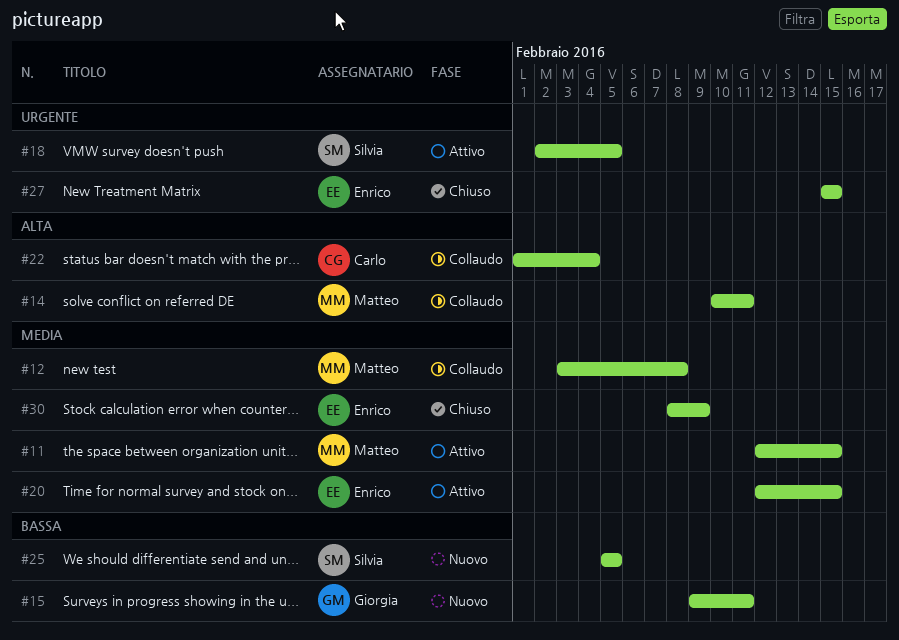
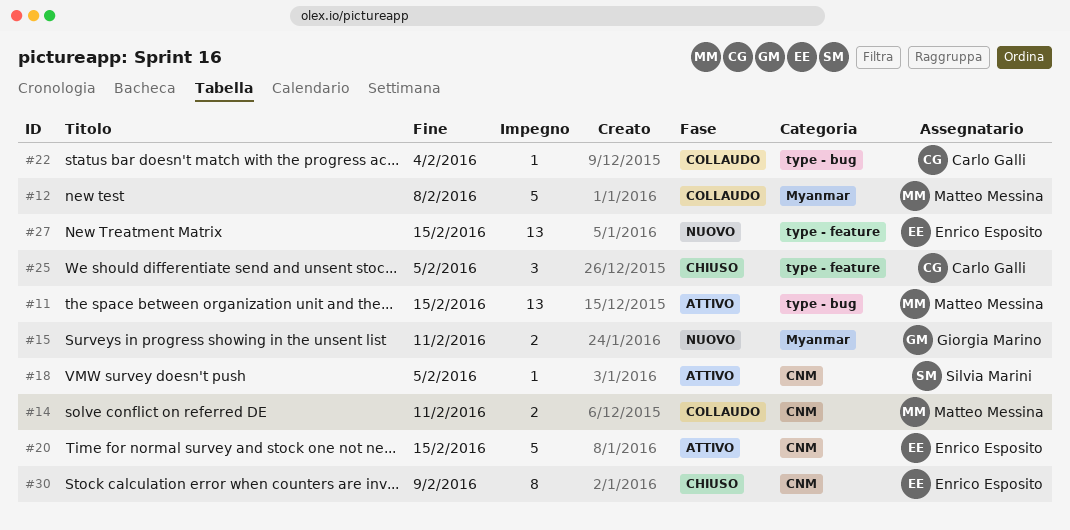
#25, status: Nuovo -> Chiuso
#25, owner: Silvia Marini -> Carlo Galli
#27, status: Chiuso -> Nuovo

